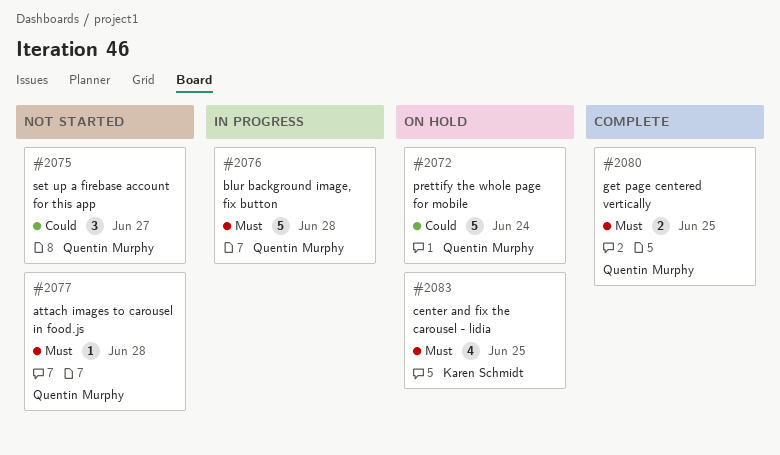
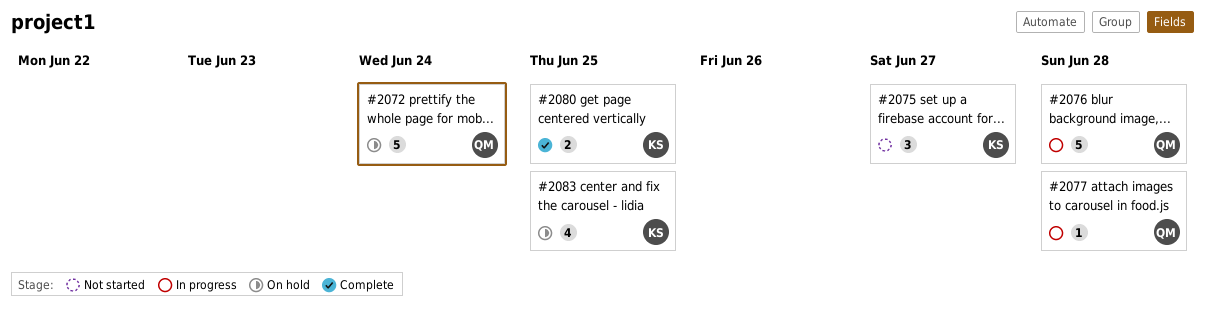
#2075, owner: Quentin Murphy -> Karen Schmidt
#2077, status: Not started -> In progress
#2080, owner: Quentin Murphy -> Karen Schmidt

